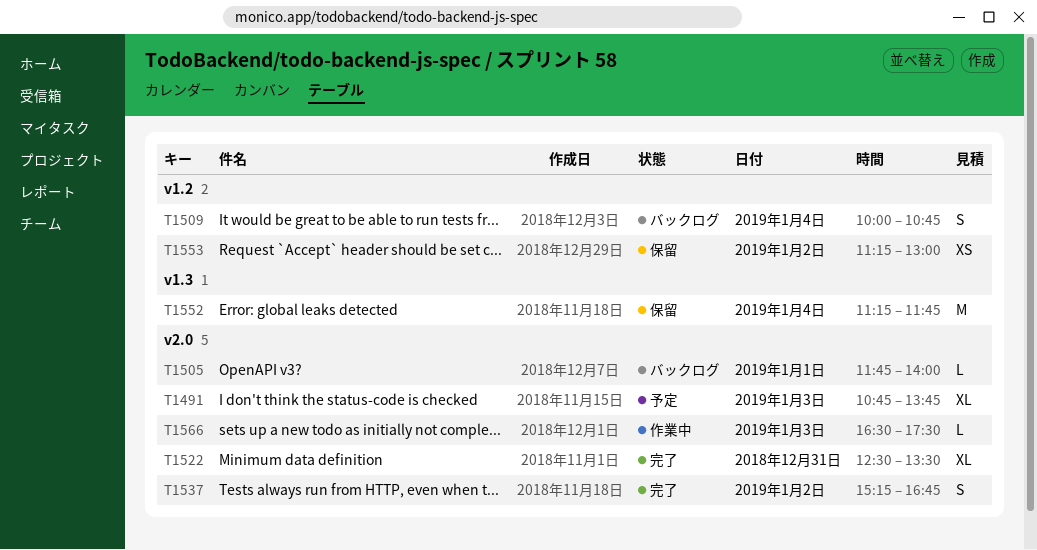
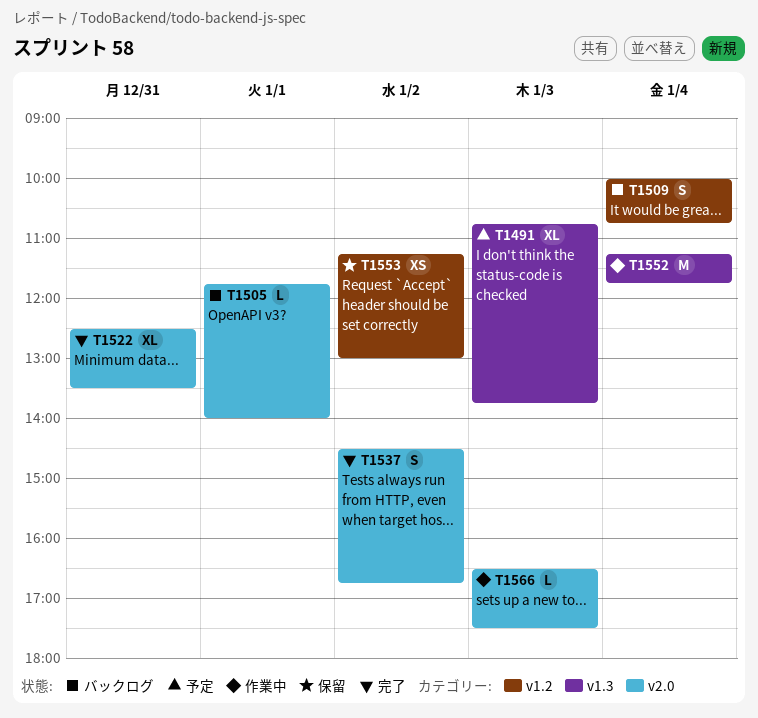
T1491, label: v2.0 -> v1.3
T1537, begins: 15:15 -> 14:30
T1552, status: 保留 -> 作業中

